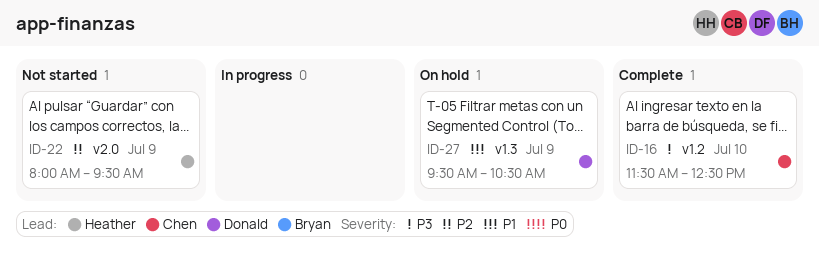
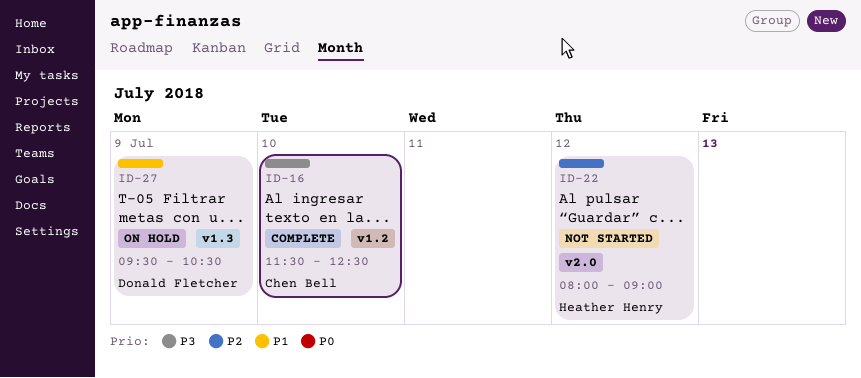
ID-22, day: Jul 9 -> Jul 12
ID-22, ends: 09:30 -> 09:00

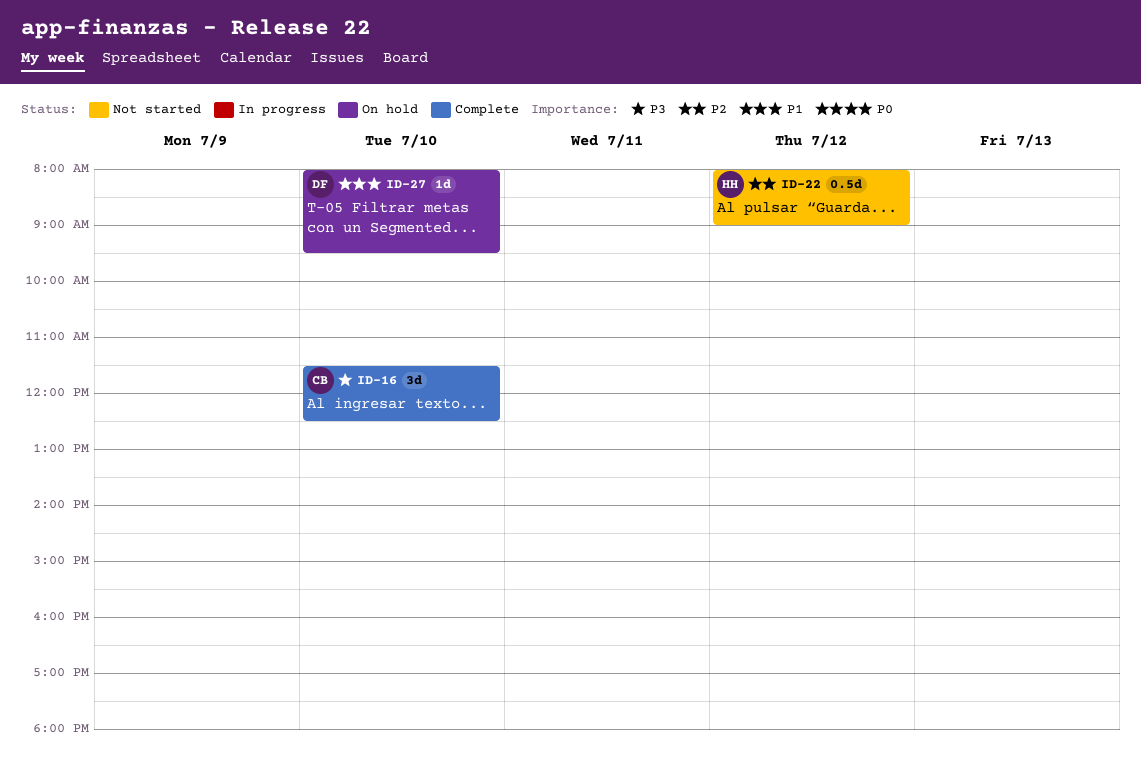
ID-27, day: Jul 9 -> Jul 10
ID-27, begins: 09:30 -> 08:00
ID-27, ends: 10:30 -> 09:30

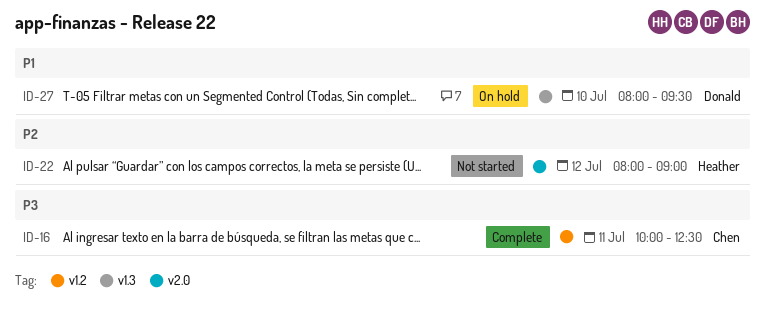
ID-16, day: Jul 10 -> Jul 11
ID-16, begins: 11:30 -> 10:00

